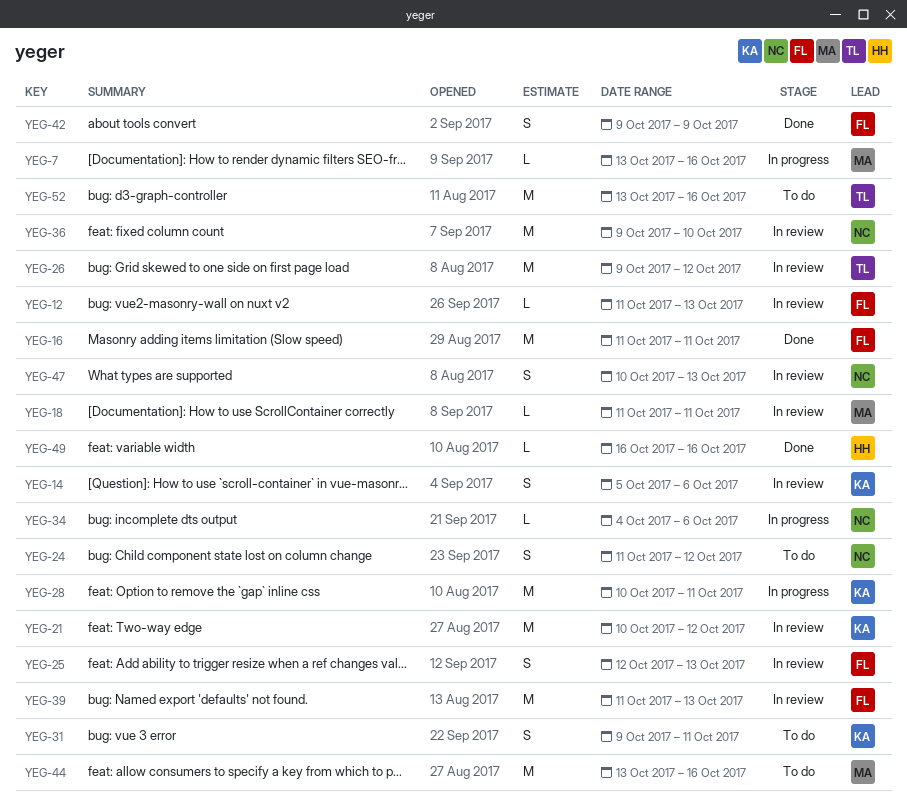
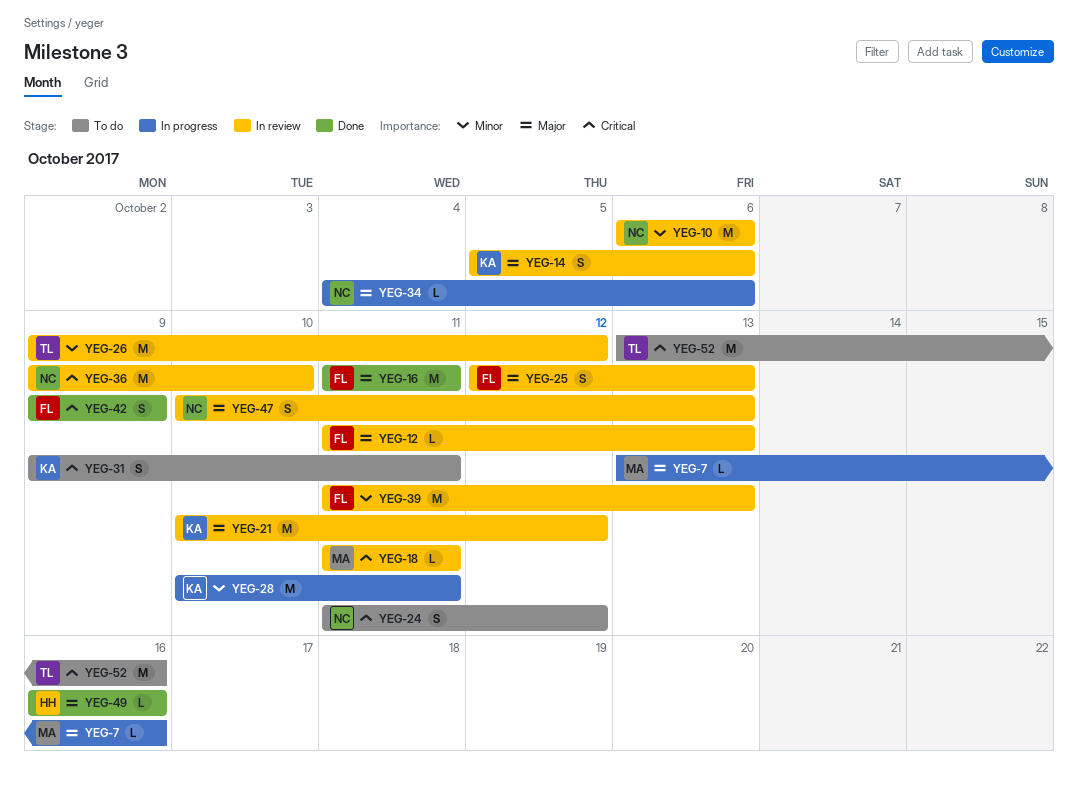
YEG-10: none -> present
YEG-44: present -> none

